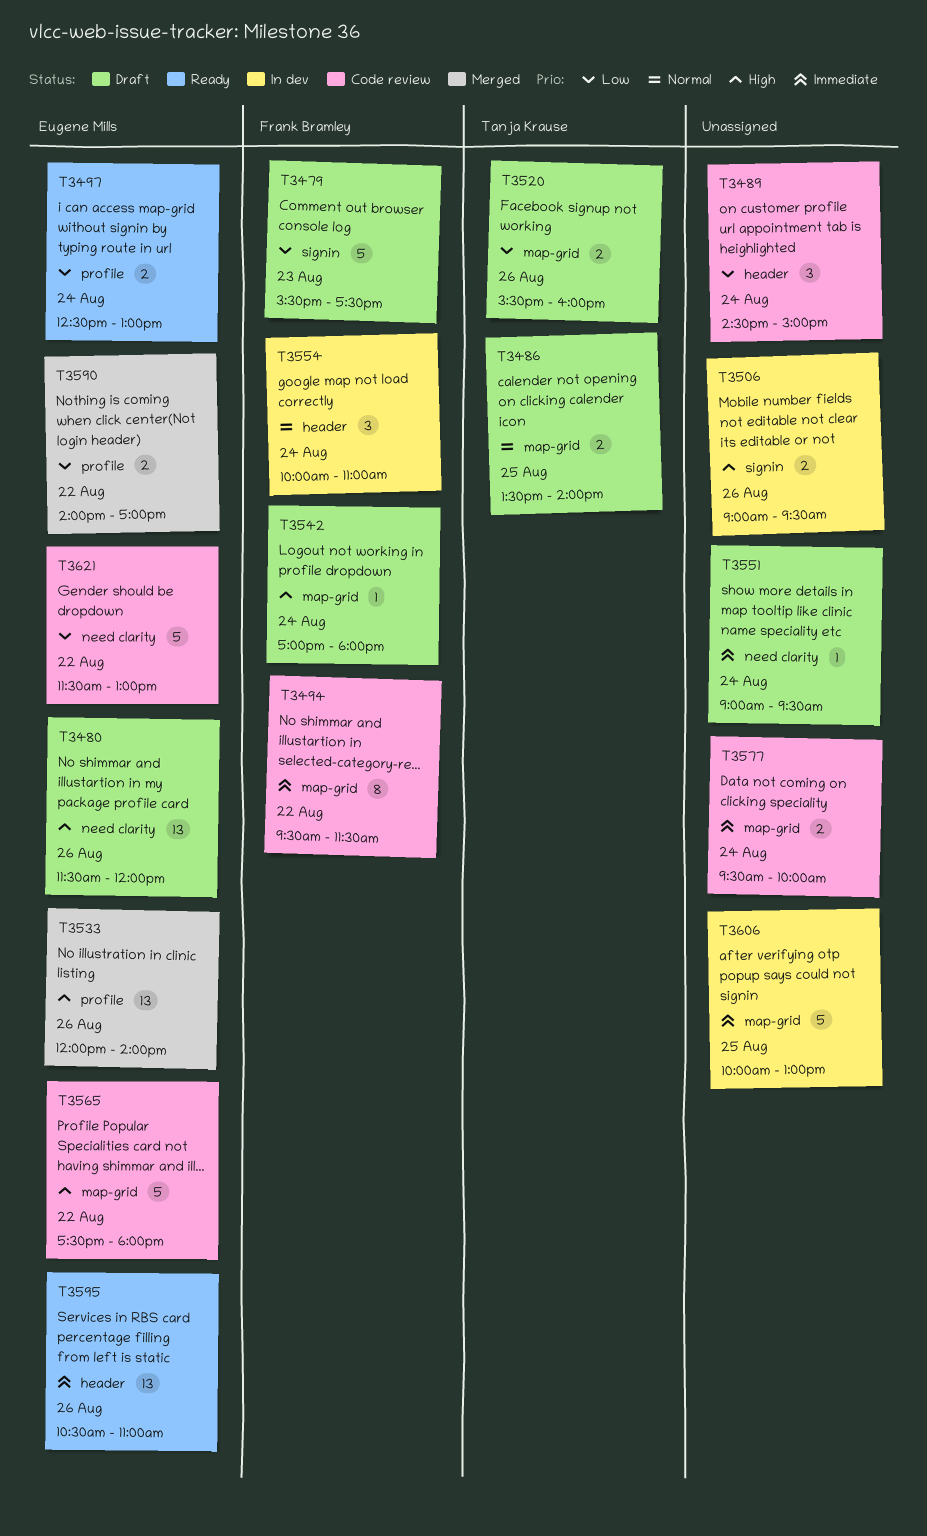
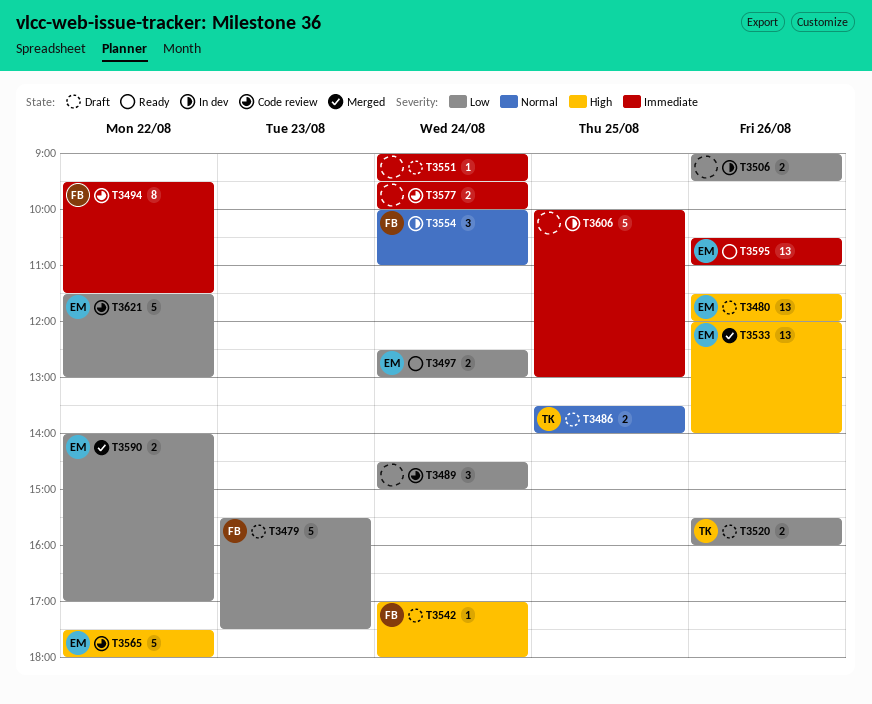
T3506, priority: High -> Low

